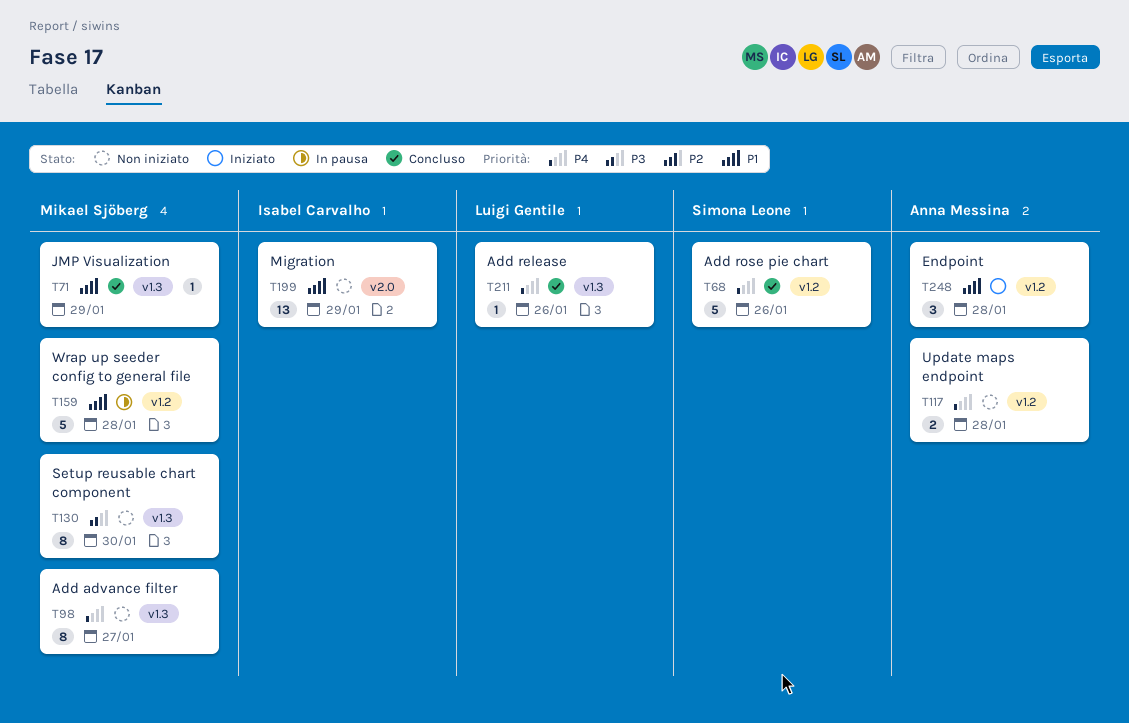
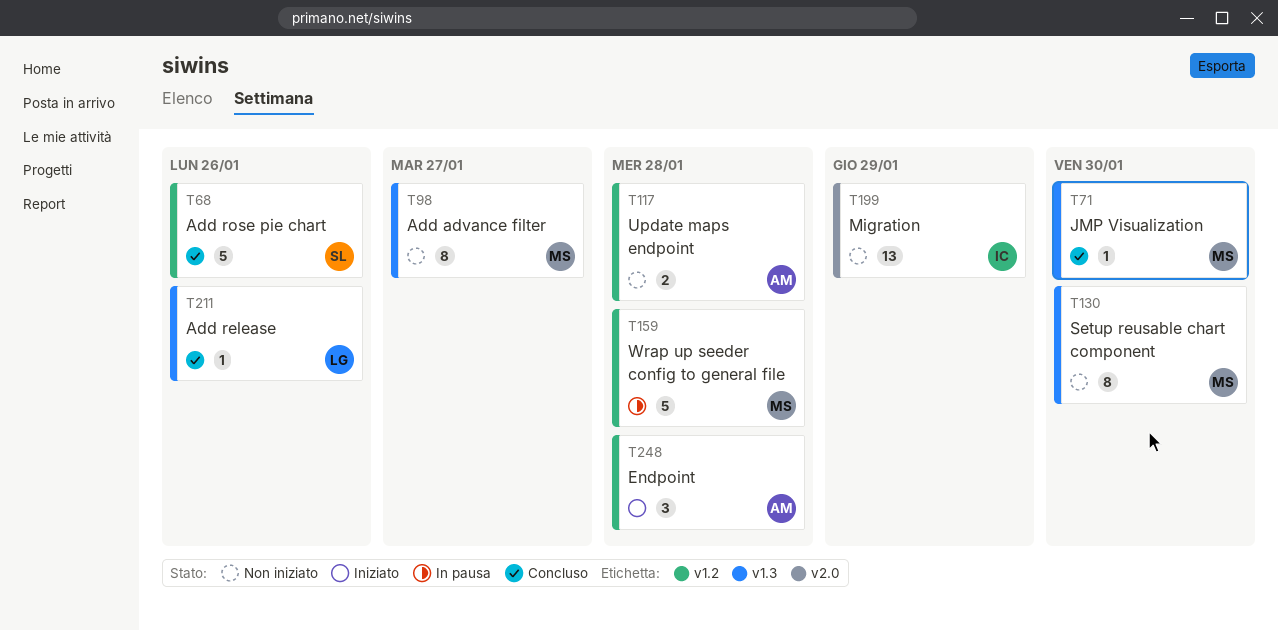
T71, due: Jan 29 -> Jan 30

